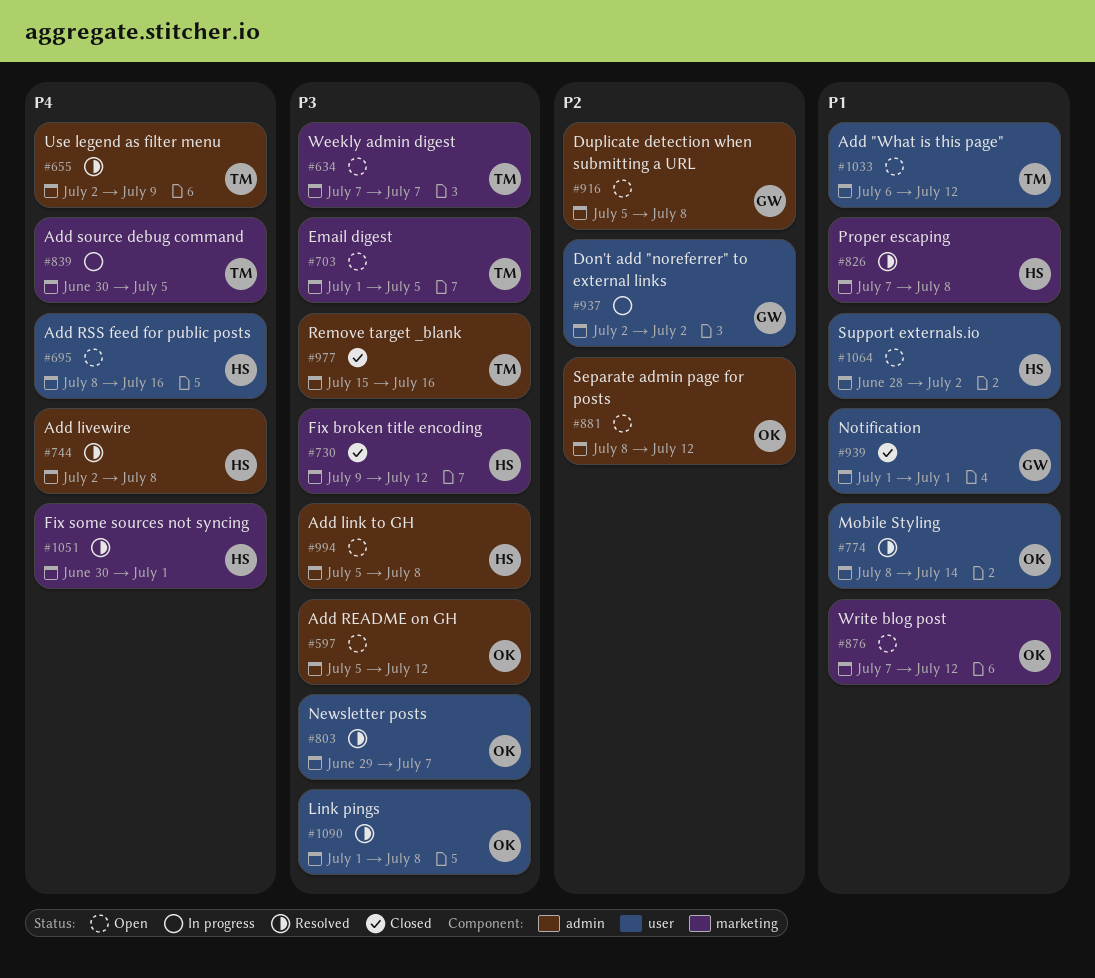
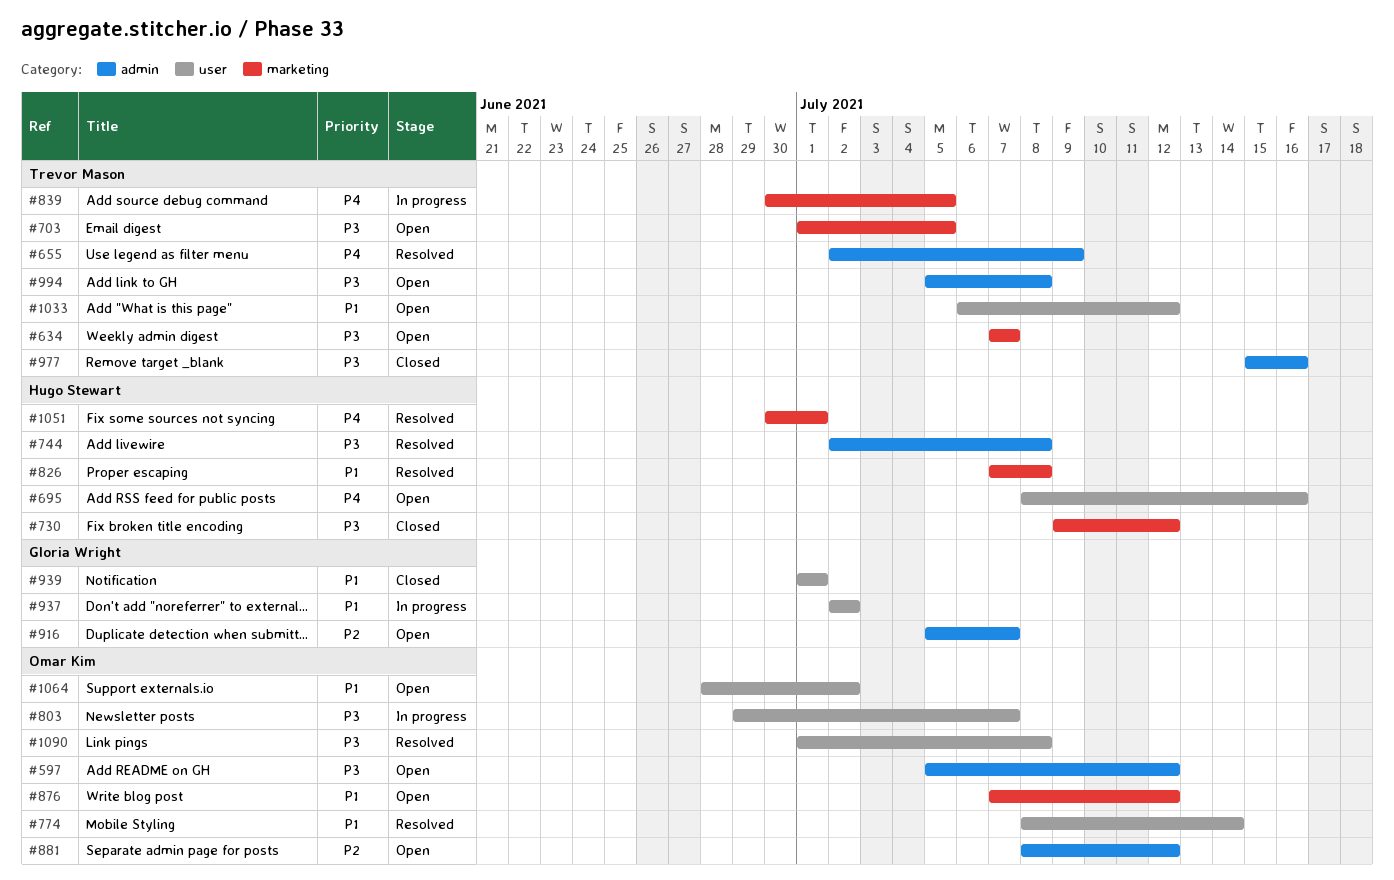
#744, priority: P4 -> P3
#803, status: Resolved -> In progress
#916, due: Jul 8 -> Jul 7
#937, priority: P2 -> P1
#994, owner: Hugo Stewart -> Trevor Mason
#1064, owner: Hugo Stewart -> Omar Kim

